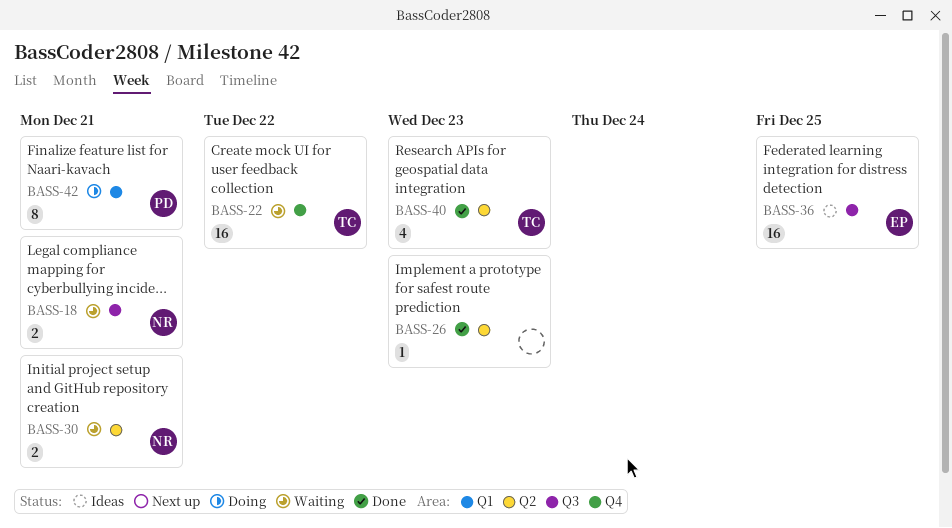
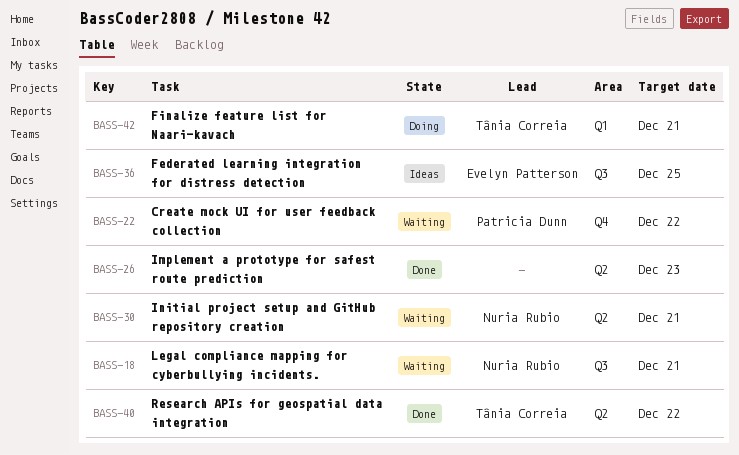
BASS-22, owner: Tânia Correia -> Patricia Dunn
BASS-40, due: Dec 23 -> Dec 22
BASS-42, owner: Patricia Dunn -> Tânia Correia

